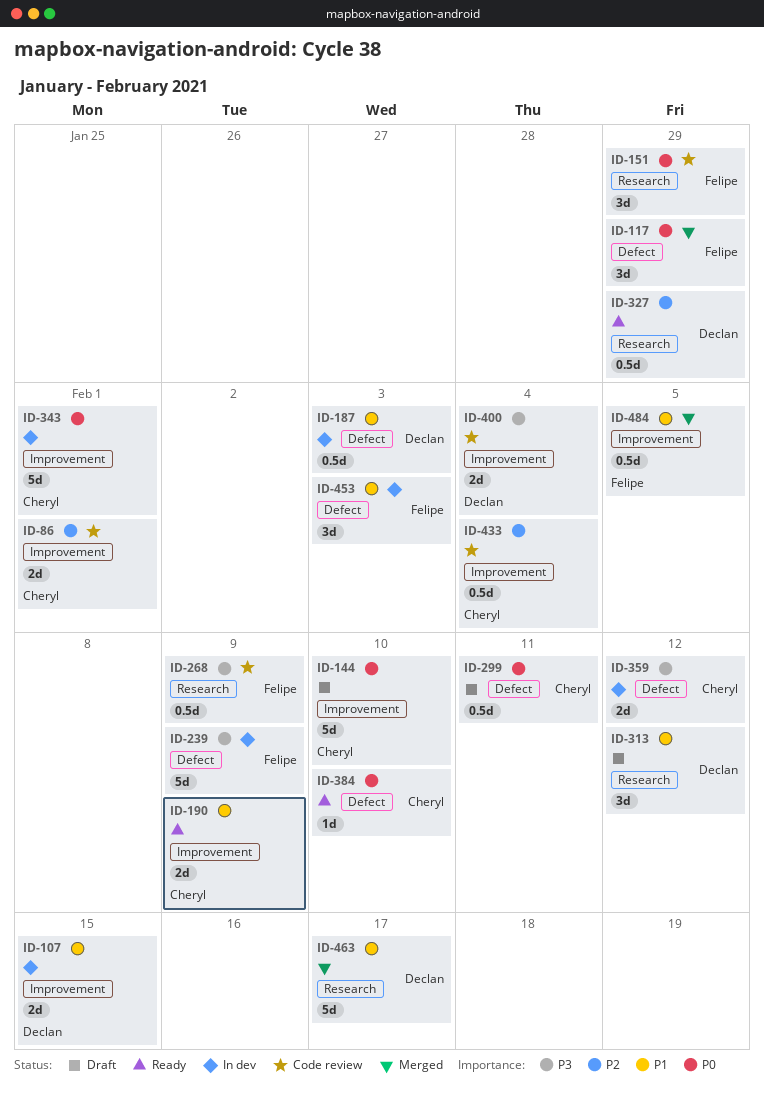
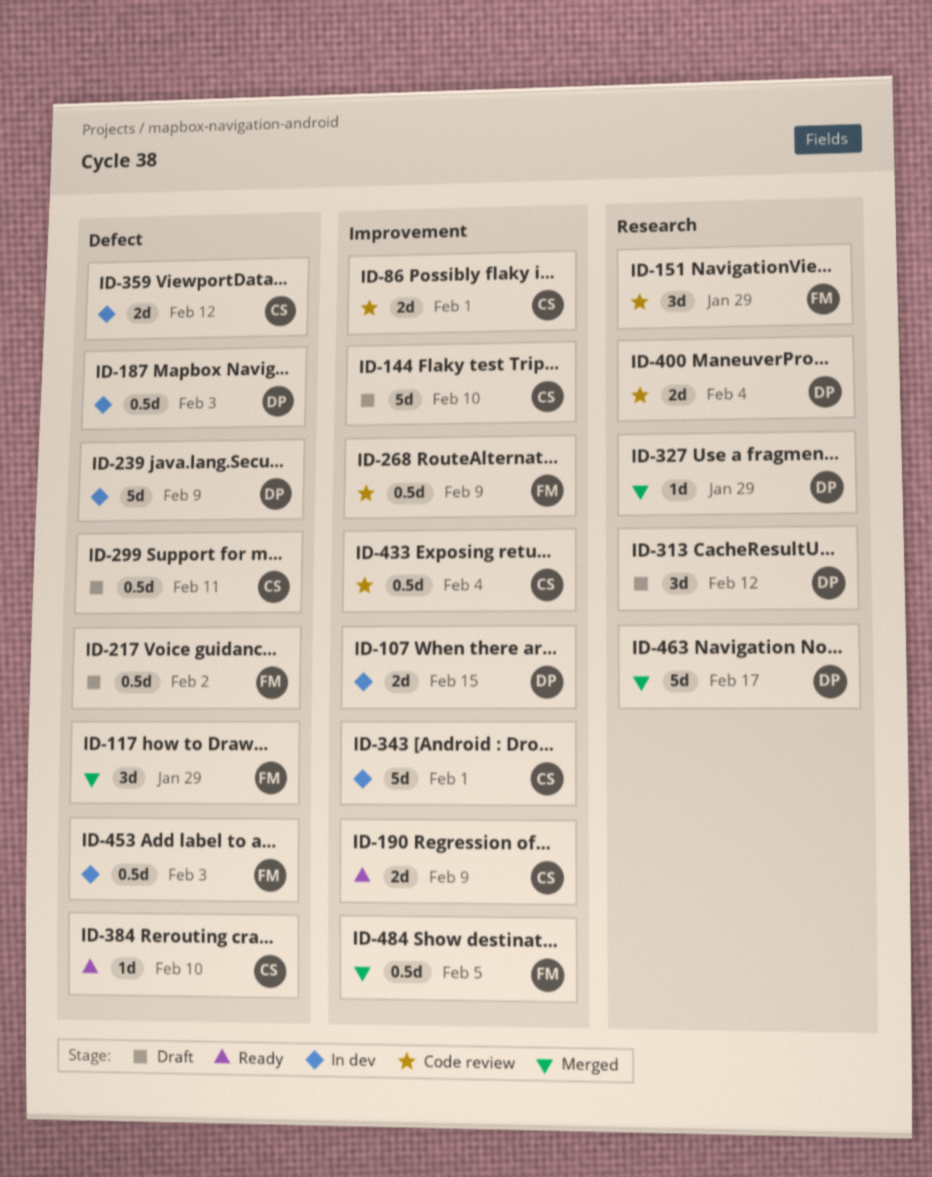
ID-217: none -> present
ID-239, owner: Felipe -> Declan
ID-268, label: Research -> Improvement
ID-327, status: Ready -> Merged
ID-327, estimate: 0.5d -> 1d
ID-400, label: Improvement -> Research
ID-453, estimate: 3d -> 0.5d

